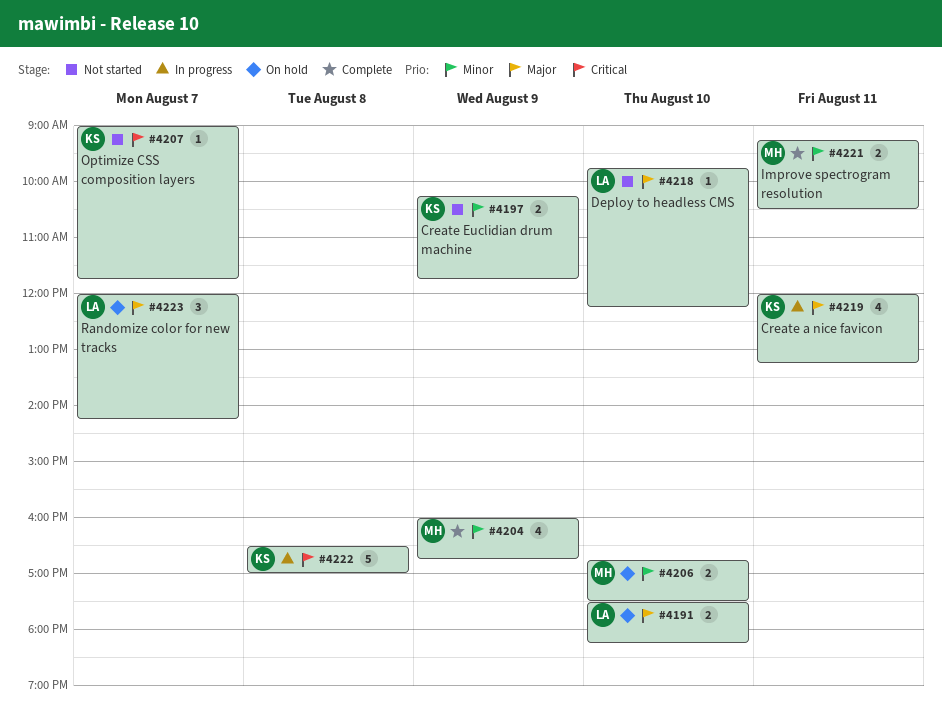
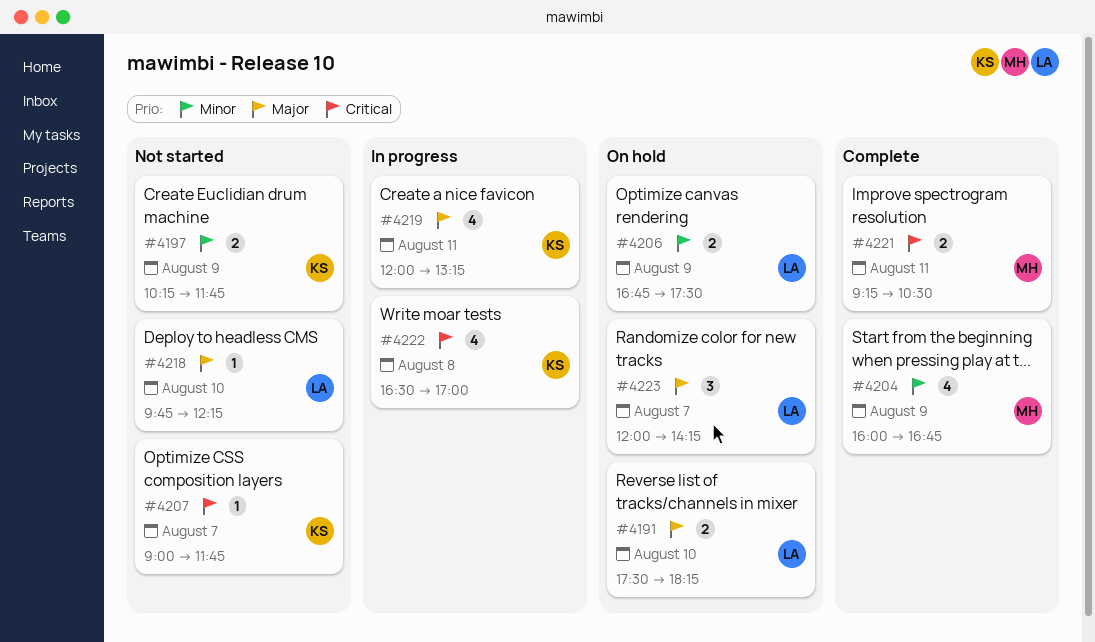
#4206, owner: MH -> LA
#4206, day: Aug 10 -> Aug 9
#4221, priority: Minor -> Critical
#4222, estimate: 5 -> 4

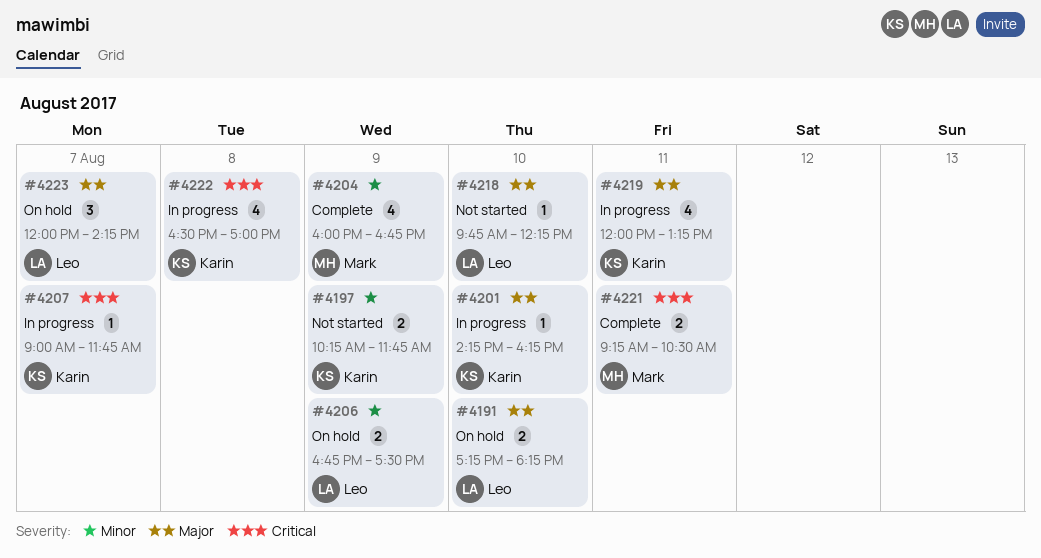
#4191, begins: 17:30 -> 17:15
#4201: none -> present
#4207, status: Not started -> In progress

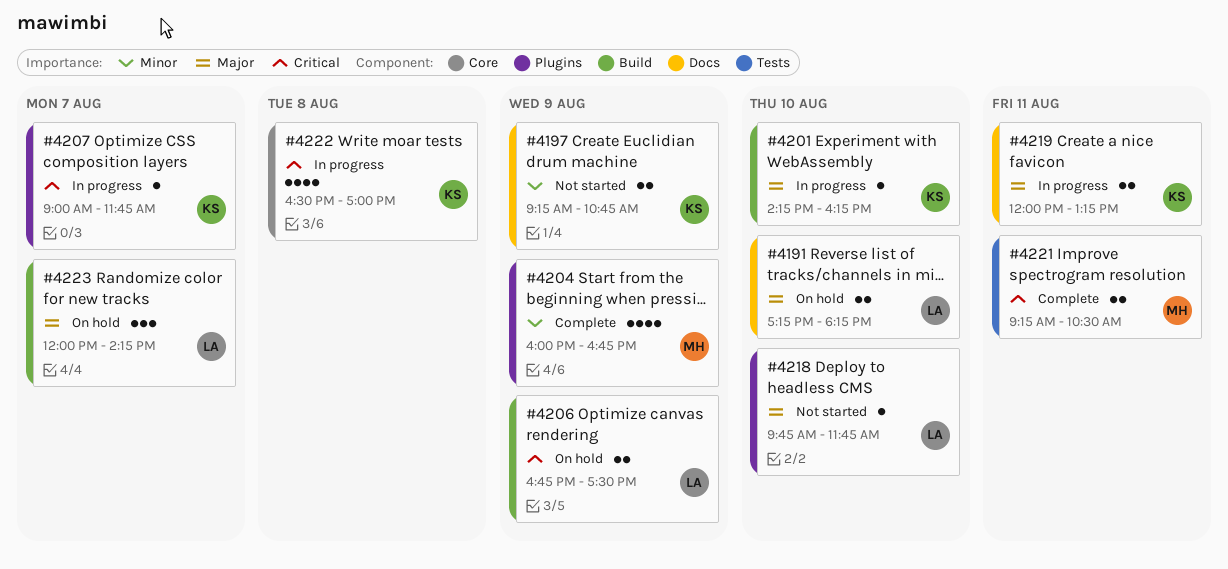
#4197, begins: 10:15 -> 09:15
#4197, ends: 11:45 -> 10:45
#4206, priority: Minor -> Critical
#4218, ends: 12:15 -> 11:45
#4219, estimate: 4 -> 2

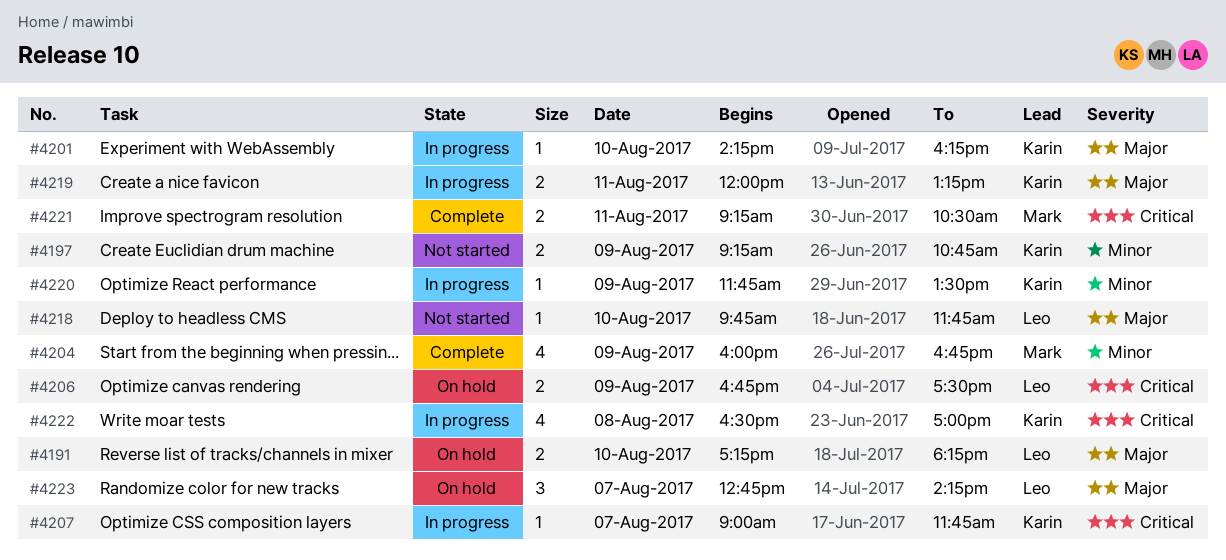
#4220: none -> present
#4223, begins: 12:00 -> 12:45

